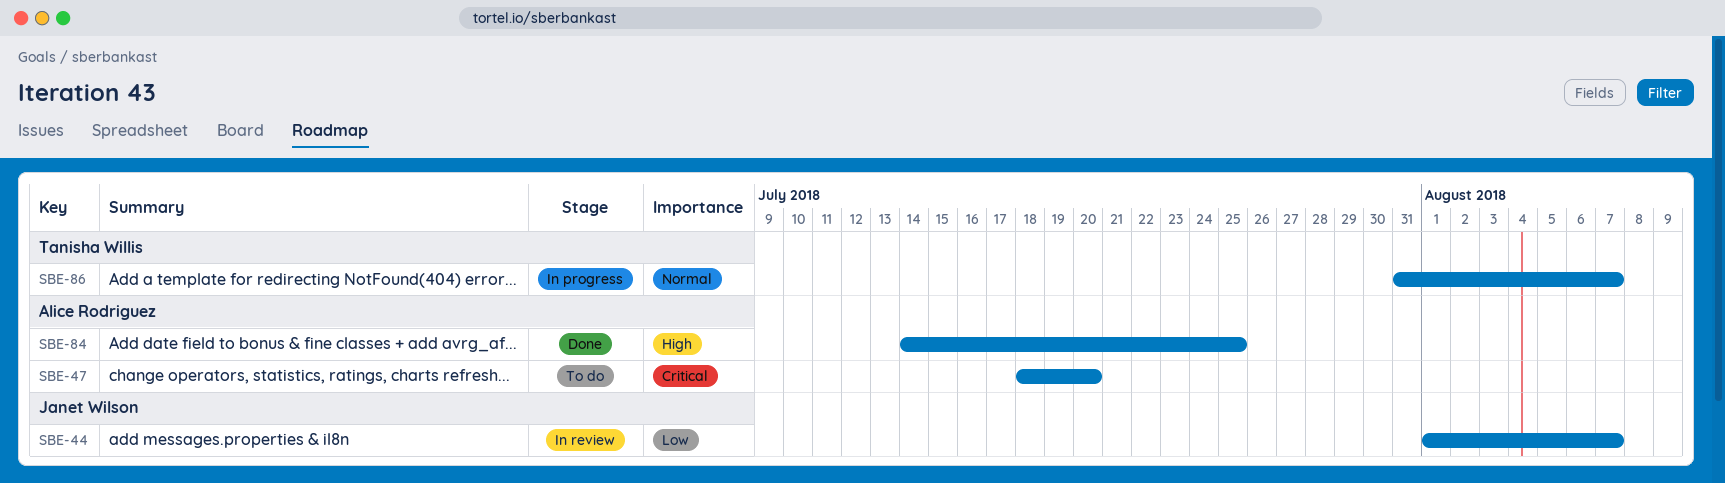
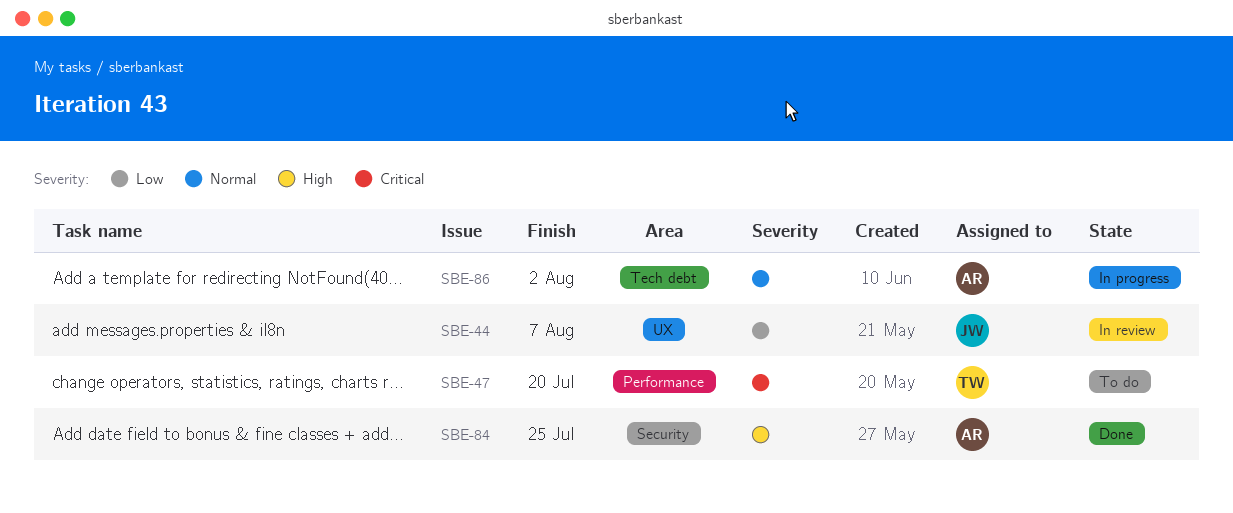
SBE-47, owner: Alice Rodriguez -> Tanisha Willis
SBE-86, owner: Tanisha Willis -> Alice Rodriguez
SBE-86, due: Aug 7 -> Aug 2

